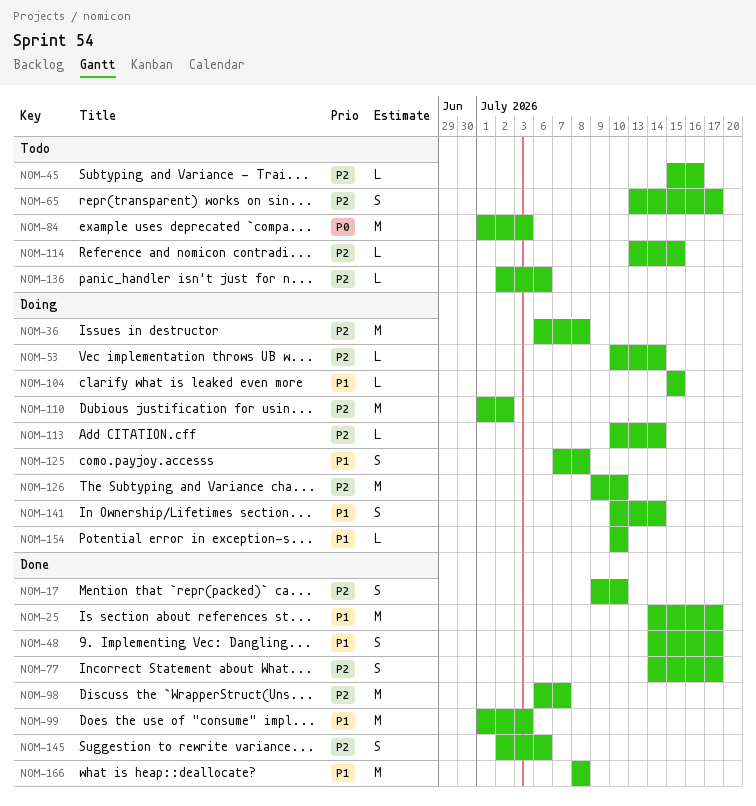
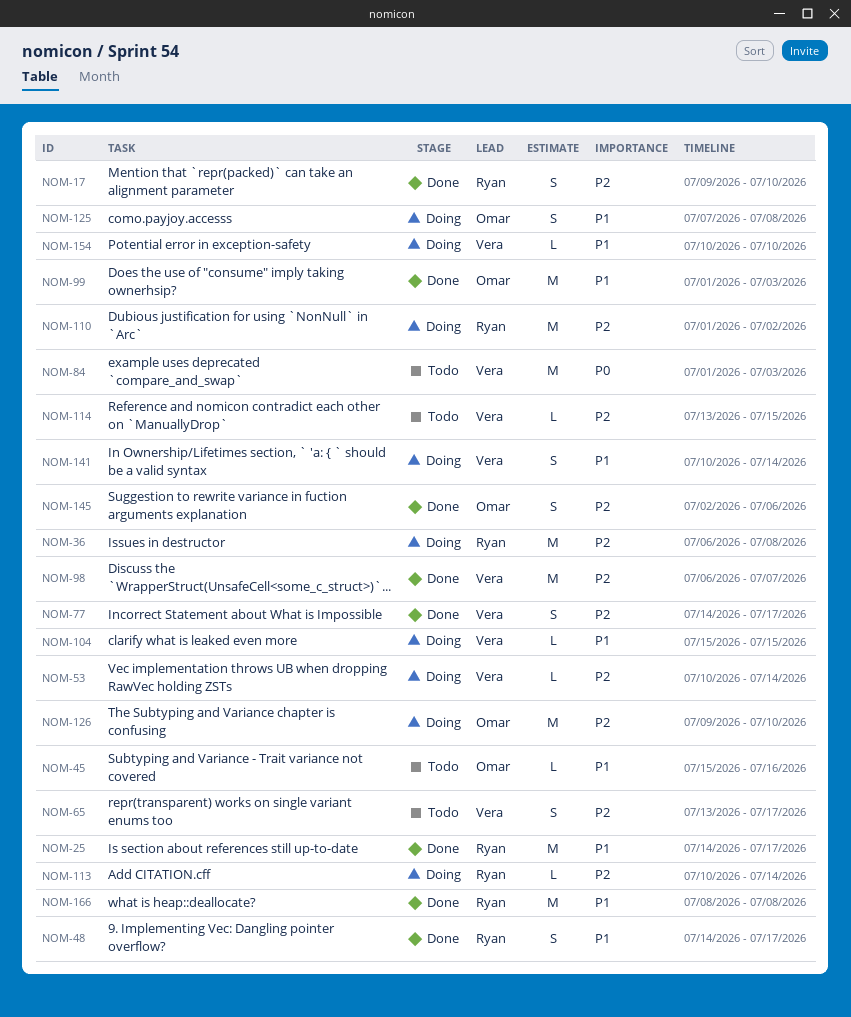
NOM-45, priority: P2 -> P1
NOM-136: present -> none

